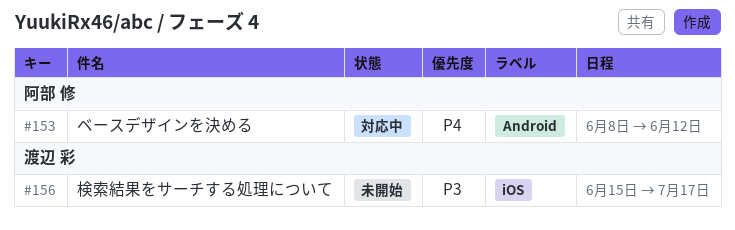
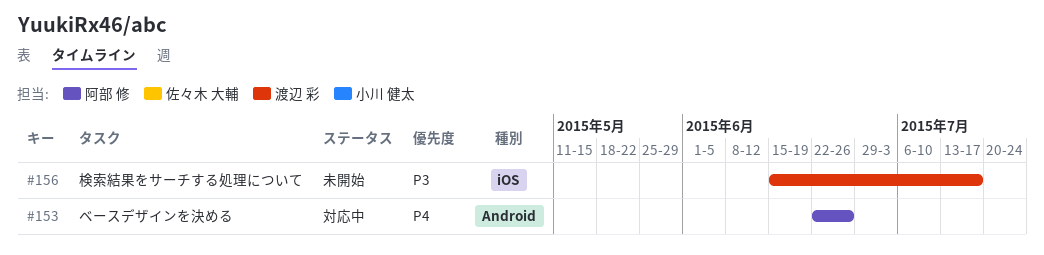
#153, start: Jun 8 -> Jun 22
#153, due: Jun 12 -> Jun 26

